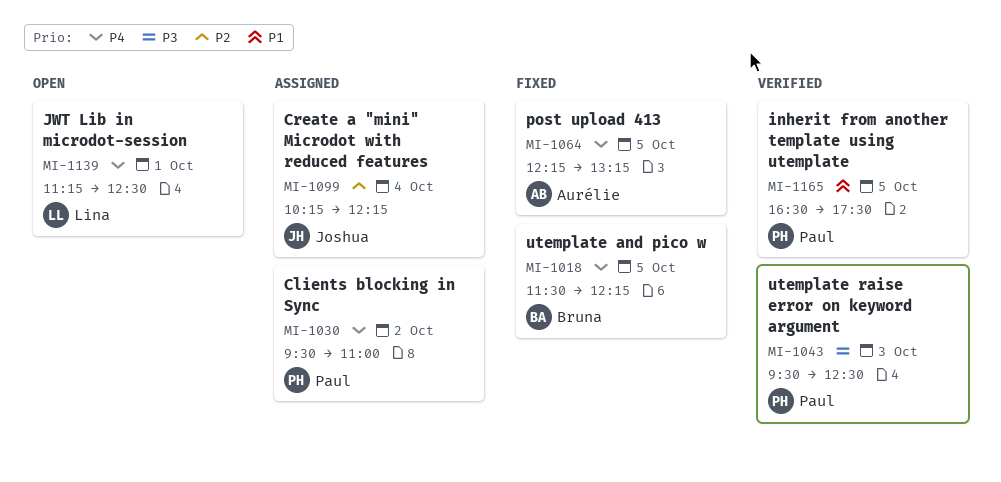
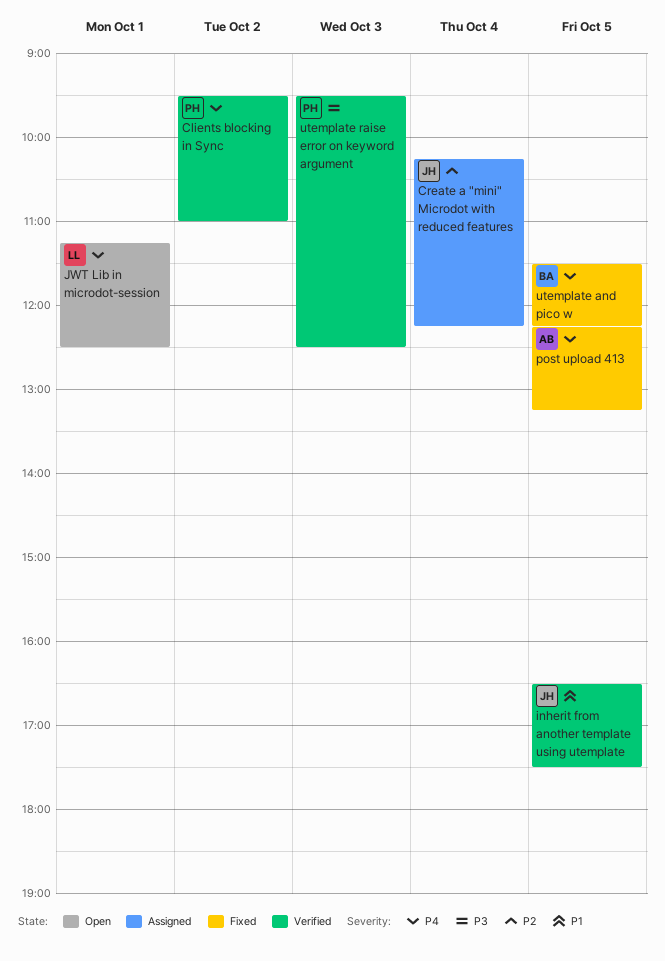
Clients blocking in Sync, status: Assigned -> Verified
inherit from another template using utemplate, owner: Paul -> Joshua

